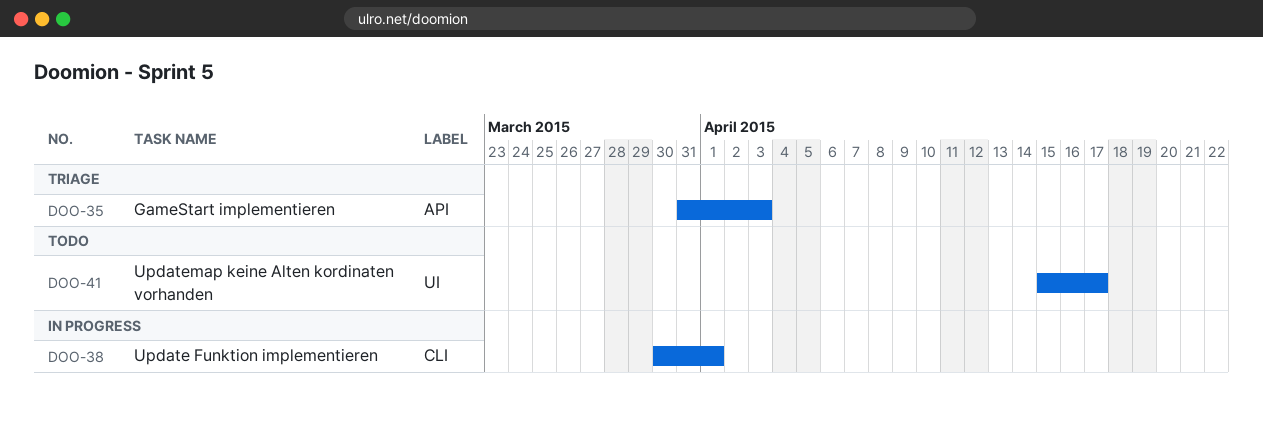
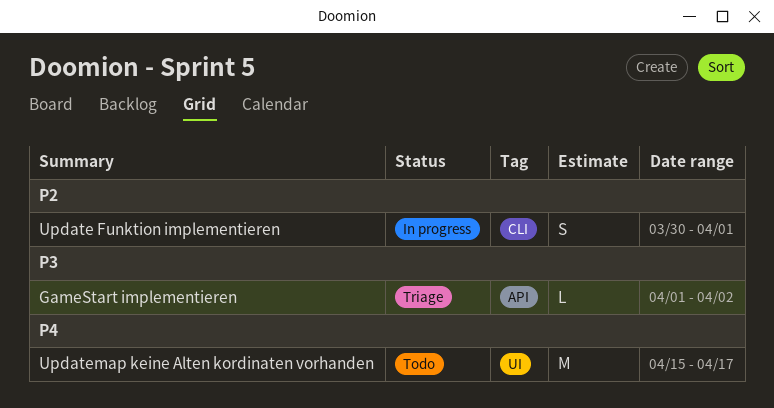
GameStart implementieren, start: Mar 31 -> Apr 1
GameStart implementieren, due: Apr 3 -> Apr 2

